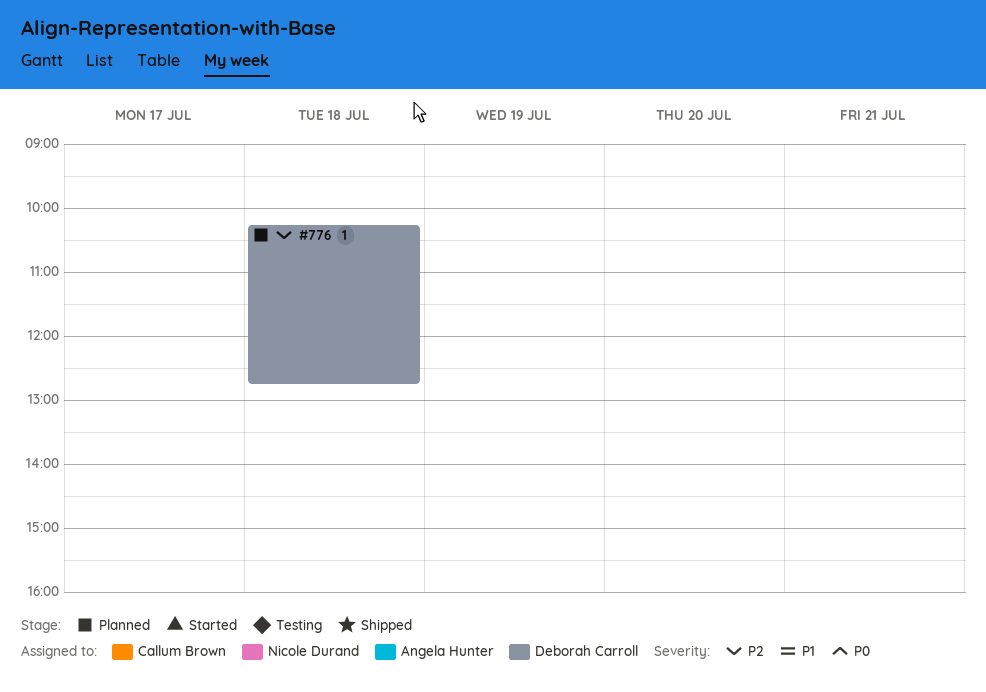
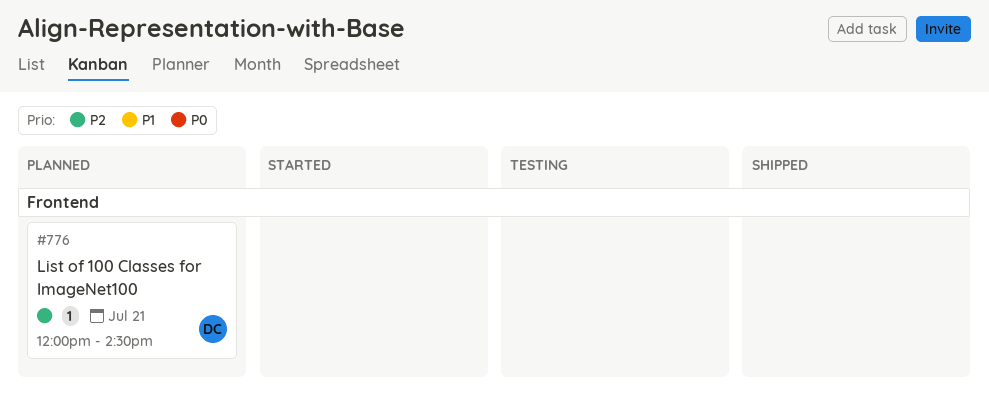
#776, day: Jul 18 -> Jul 21
#776, begins: 10:15 -> 12:00
#776, ends: 12:45 -> 14:30

